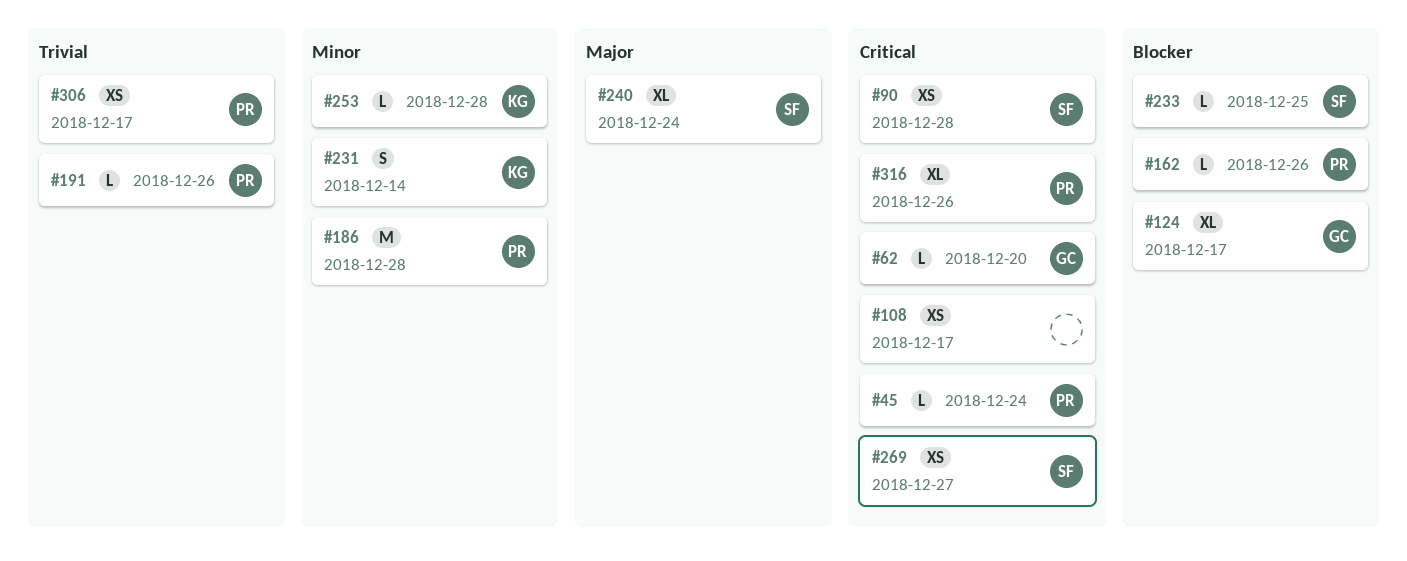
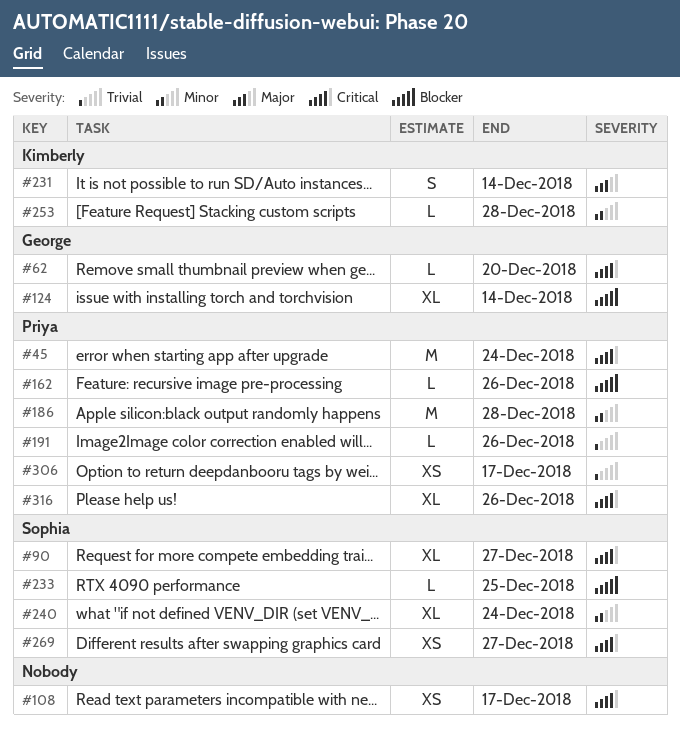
#45, estimate: L -> M
#90, estimate: XS -> XL
#90, due: Dec 28 -> Dec 27
#124, due: Dec 17 -> Dec 14
#231, priority: Minor -> Major
#240, priority: Major -> Minor

